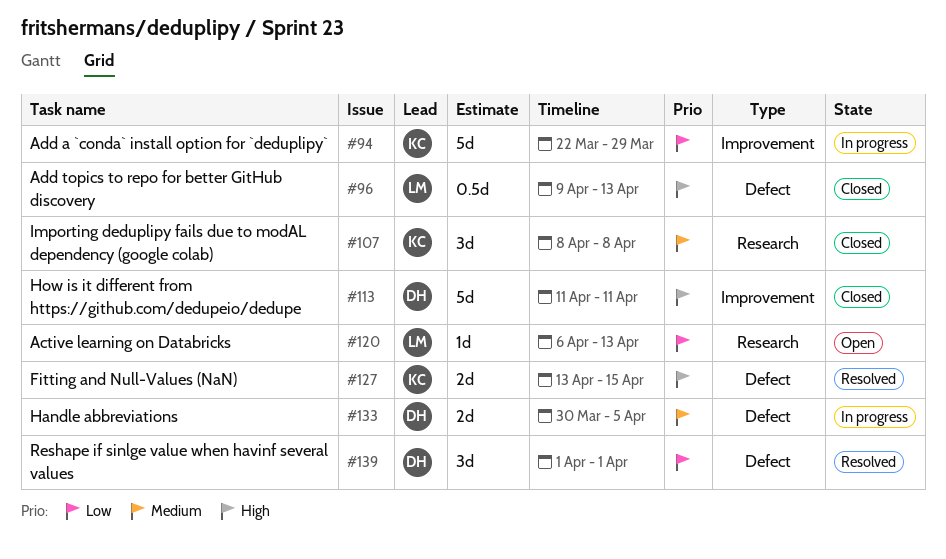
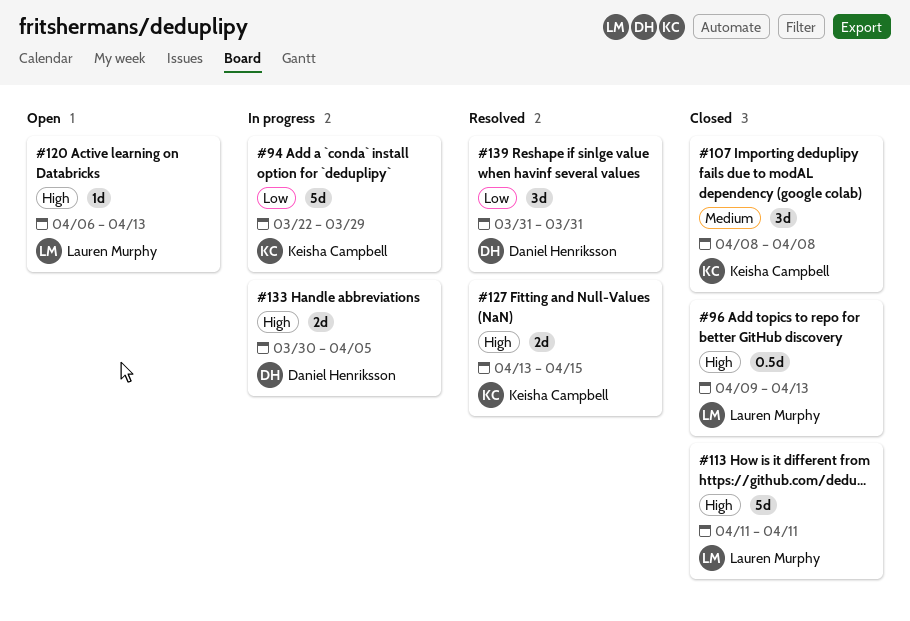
#113, owner: Daniel Henriksson -> Lauren Murphy
#120, priority: Low -> High
#133, priority: Medium -> High
#139, start: Apr 1 -> Mar 31
#139, due: Apr 1 -> Mar 31

